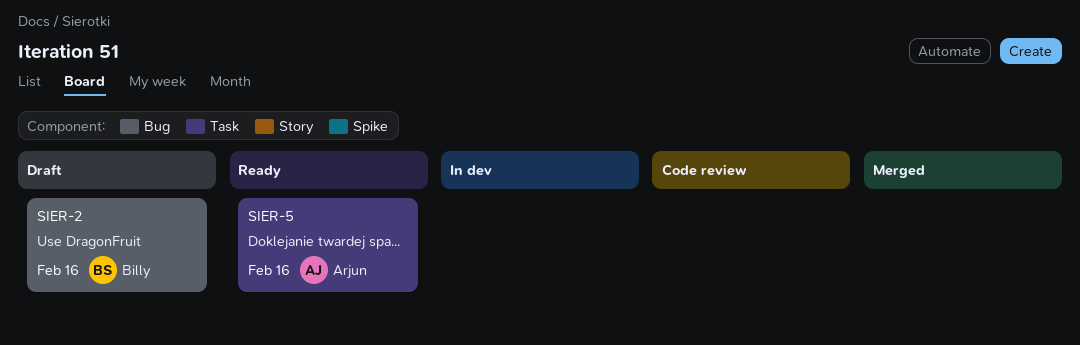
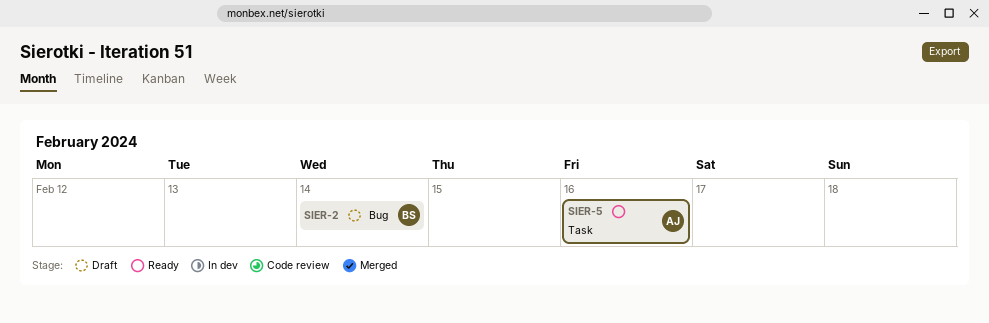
SIER-2, due: Feb 16 -> Feb 14

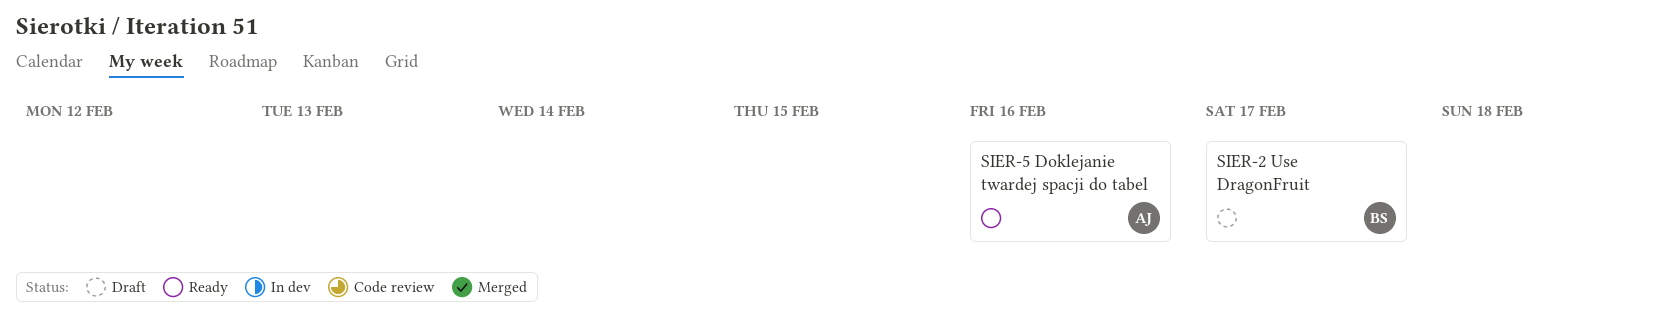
SIER-2, due: Feb 14 -> Feb 17

